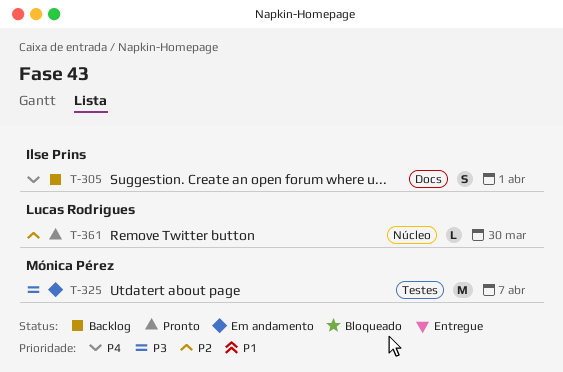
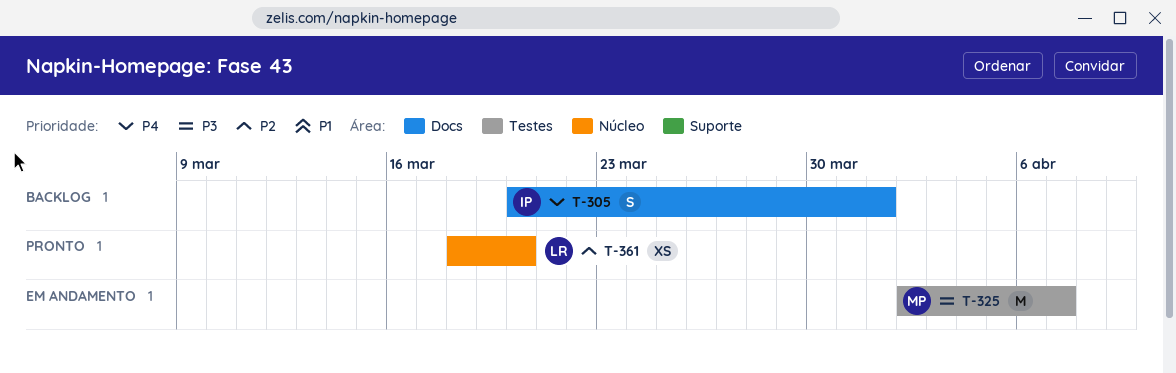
T-361, estimate: L -> XS
T-361, due: Mar 30 -> Mar 20

